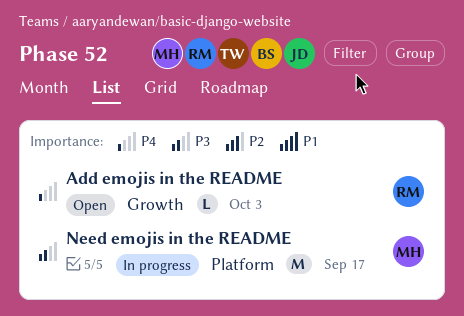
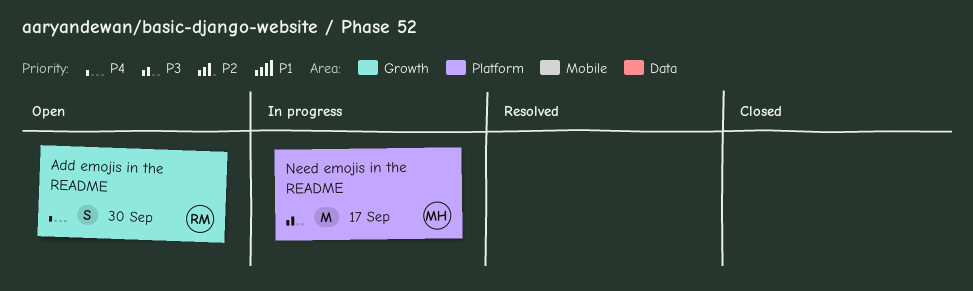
Add emojis in the README, estimate: L -> S
Add emojis in the README, due: Oct 3 -> Sep 30

